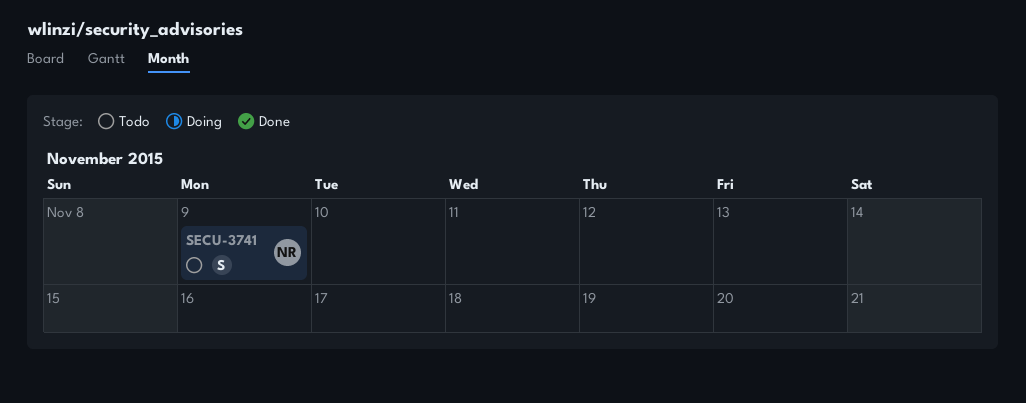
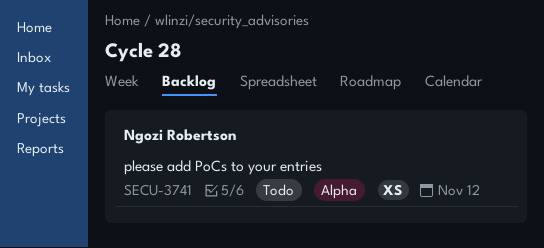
SECU-3741, estimate: S -> XS
SECU-3741, due: Nov 9 -> Nov 12

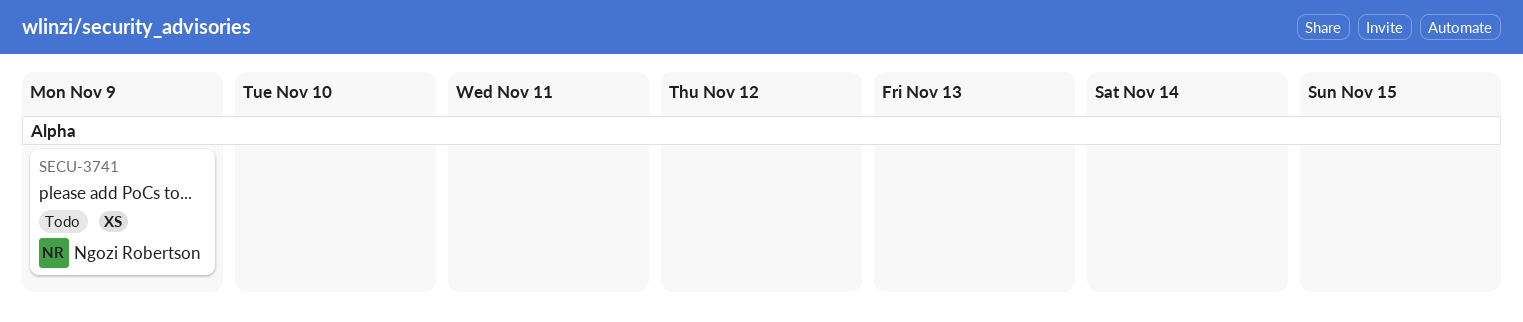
SECU-3741, due: Nov 12 -> Nov 9

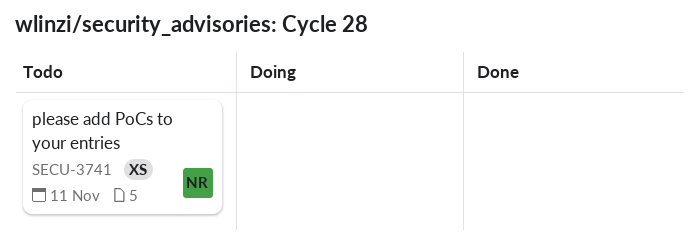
SECU-3741, due: Nov 9 -> Nov 11

